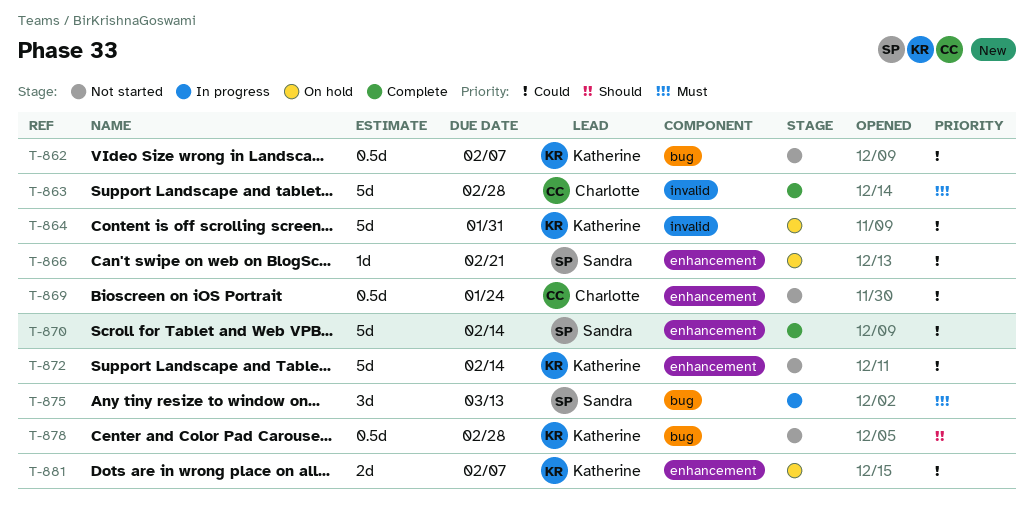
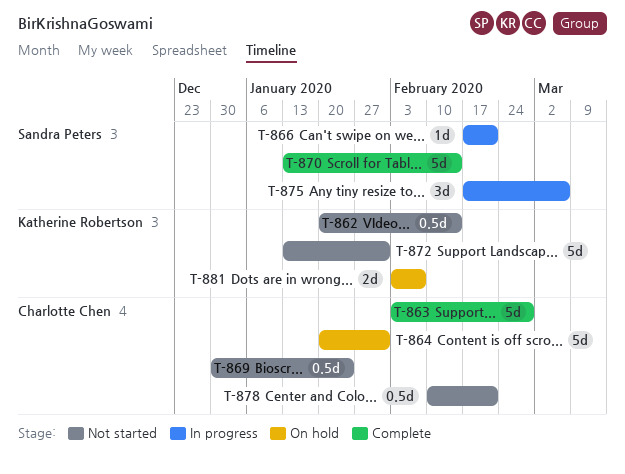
T-862, due: Feb 7 -> Feb 14
T-864, owner: Katherine Robertson -> Charlotte Chen
T-866, status: On hold -> In progress
T-872, due: Feb 14 -> Jan 31
T-875, due: Mar 13 -> Mar 6
T-878, owner: Katherine Robertson -> Charlotte Chen
T-878, due: Feb 28 -> Feb 21

